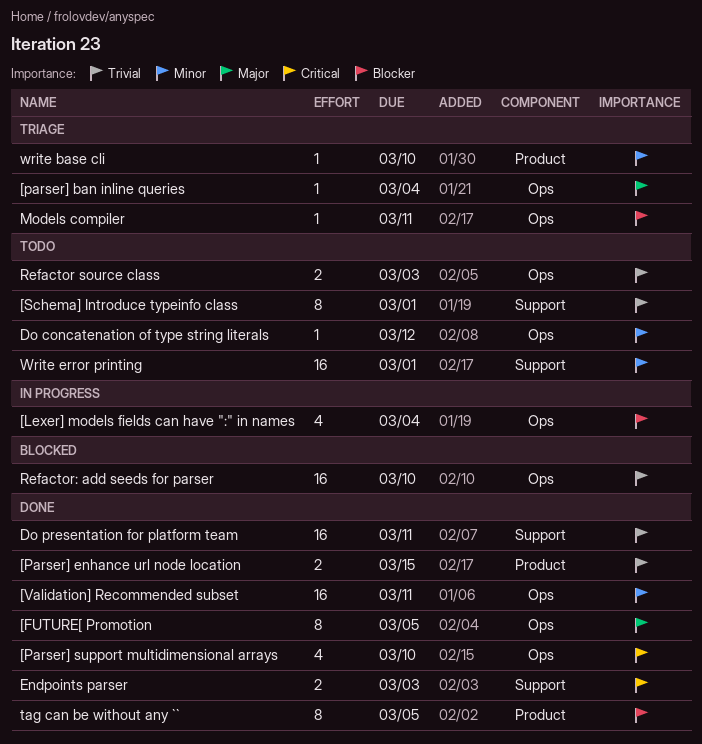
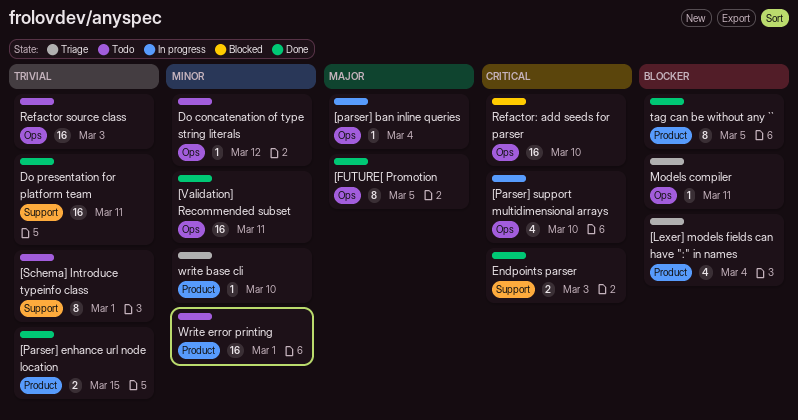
[Lexer] models fields can have ":" in names, status: In progress -> Triage
[Lexer] models fields can have ":" in names, label: Ops -> Product
[parser] ban inline queries, status: Triage -> In progress
[Parser] support multidimensional arrays, status: Done -> In progress
Refactor source class, estimate: 2 -> 16
Refactor: add seeds for parser, priority: Trivial -> Critical
Write error printing, label: Support -> Product

